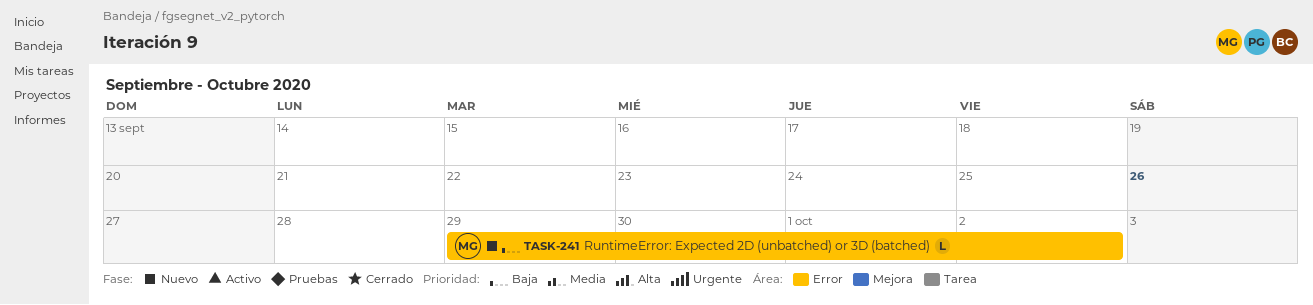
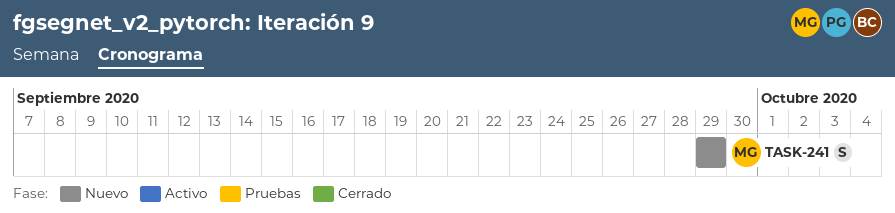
TASK-241, estimate: L -> S
TASK-241, due: Oct 2 -> Sep 29

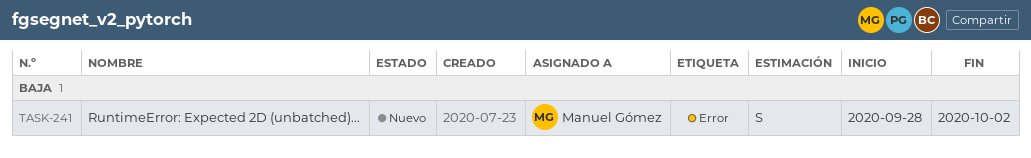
TASK-241, start: Sep 29 -> Sep 28
TASK-241, due: Sep 29 -> Oct 2

